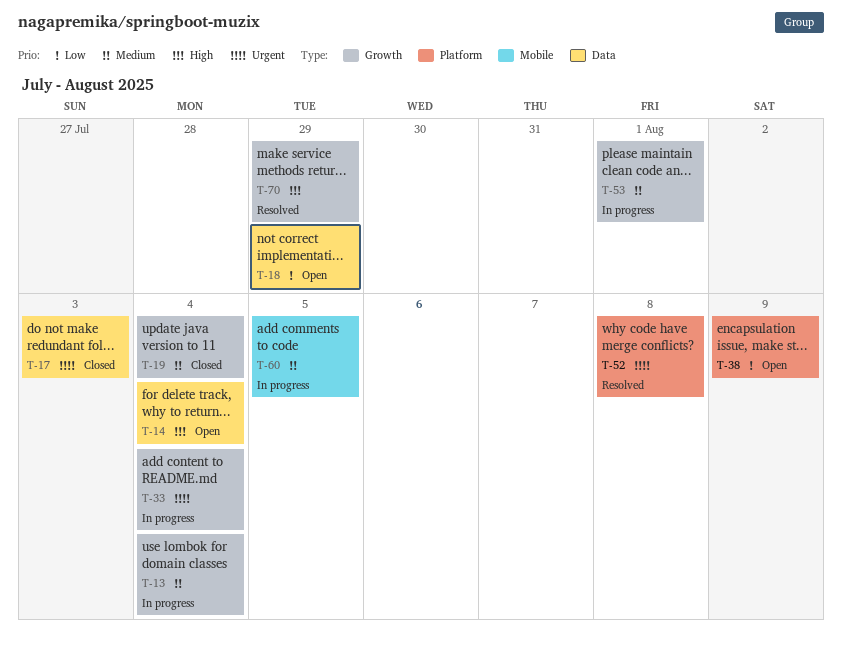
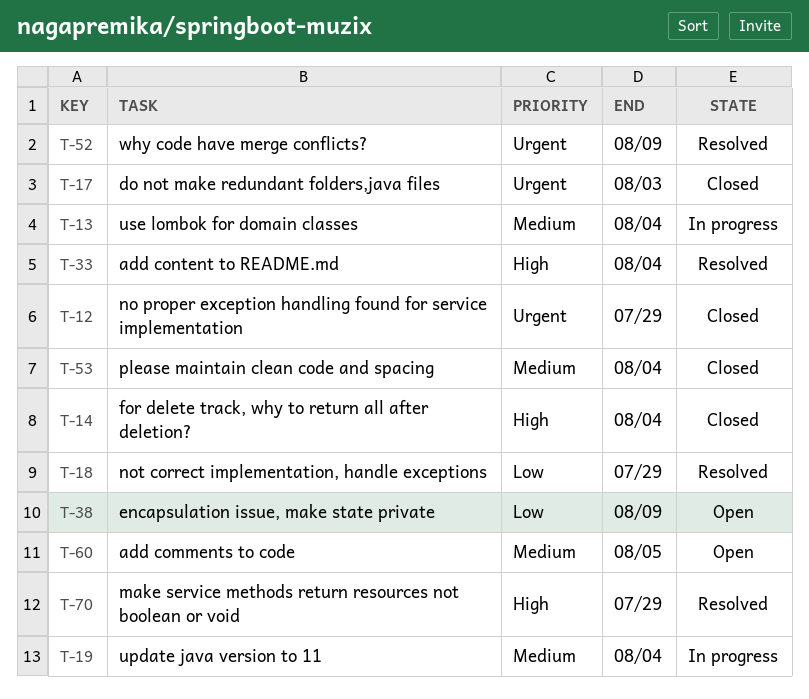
T-12: none -> present
T-14, status: Open -> Closed
T-18, status: Open -> Resolved
T-19, status: Closed -> In progress
T-33, status: In progress -> Resolved
T-33, priority: Urgent -> High
T-52, due: Aug 8 -> Aug 9
T-53, status: In progress -> Closed
T-53, due: Aug 1 -> Aug 4
T-60, status: In progress -> Open

